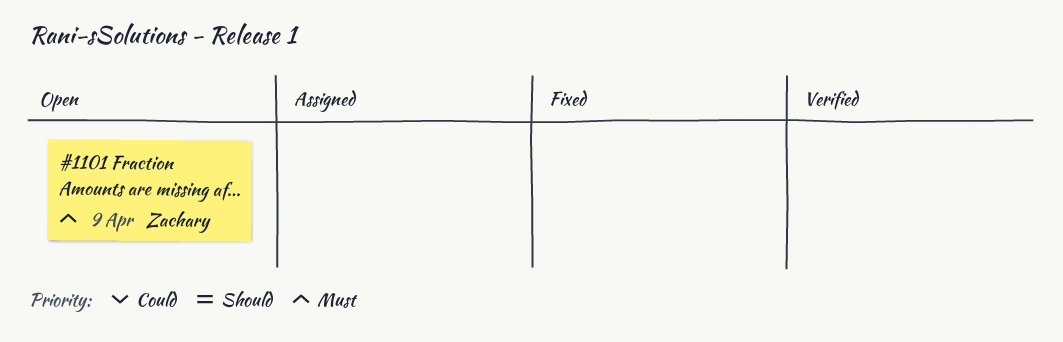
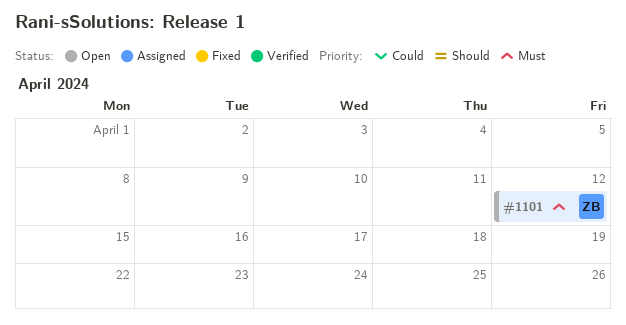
#1101, due: Apr 9 -> Apr 12

